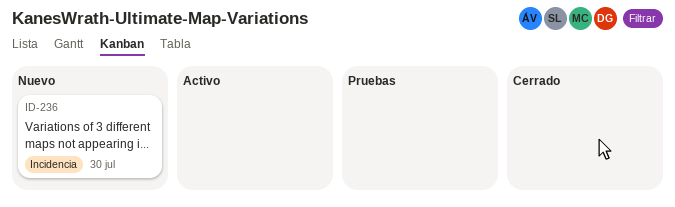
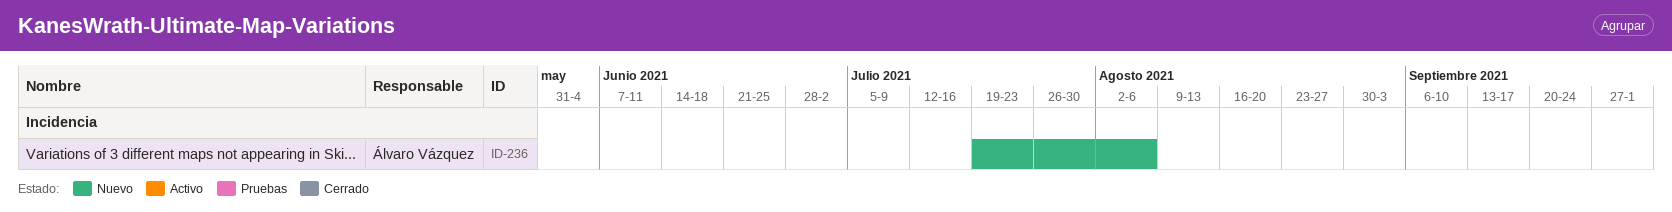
ID-236, due: Jul 30 -> Aug 6

